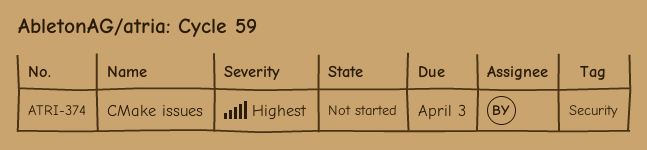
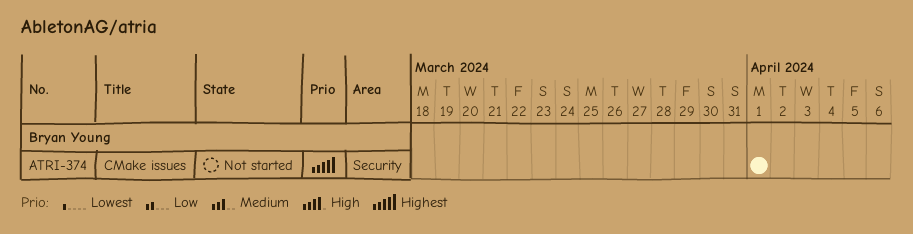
ATRI-374, due: Apr 3 -> Apr 1

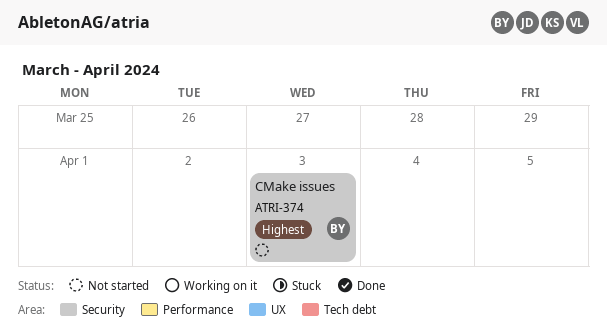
ATRI-374, due: Apr 1 -> Apr 3

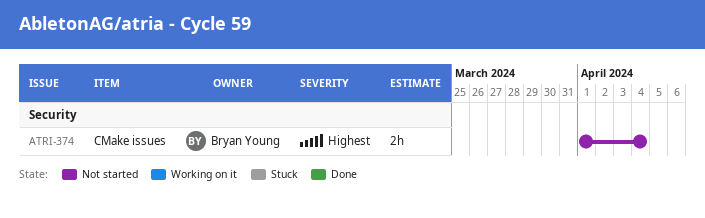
ATRI-374, due: Apr 3 -> Apr 4

